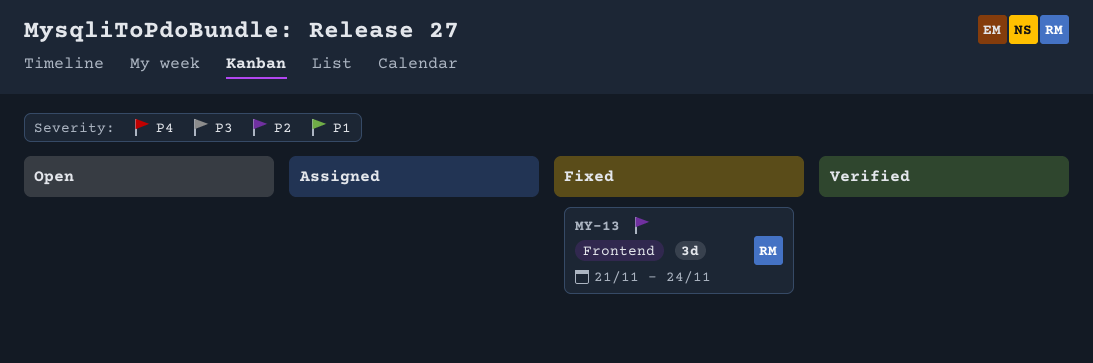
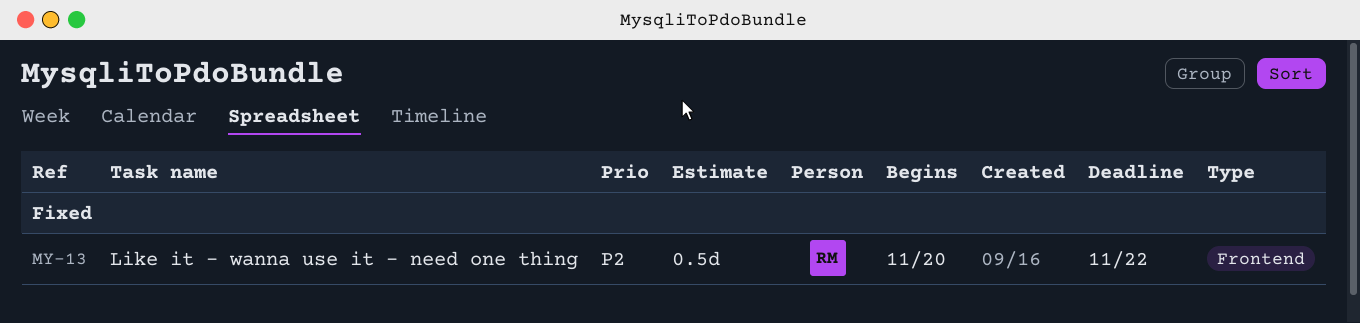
MY-13, estimate: 3d -> 0.5d
MY-13, start: Nov 21 -> Nov 20
MY-13, due: Nov 24 -> Nov 22

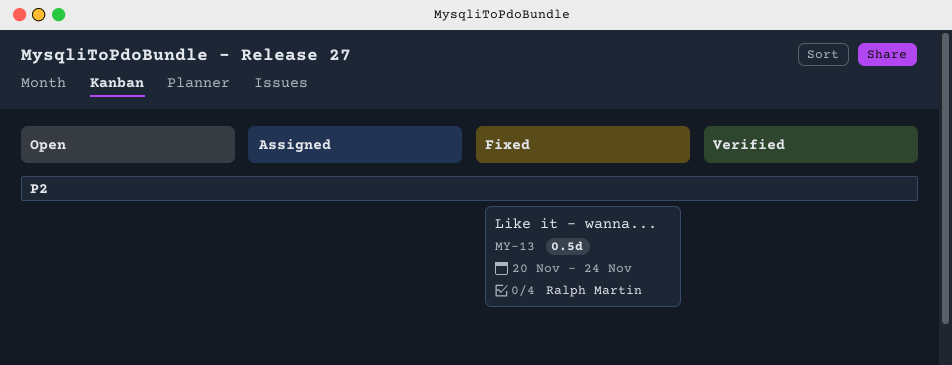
MY-13, due: Nov 22 -> Nov 24

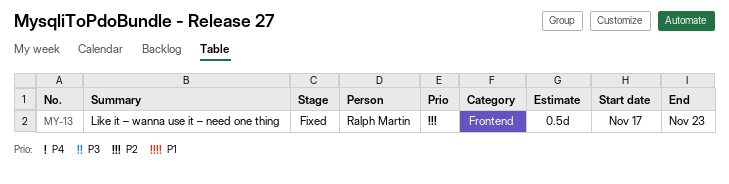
MY-13, start: Nov 20 -> Nov 17
MY-13, due: Nov 24 -> Nov 23

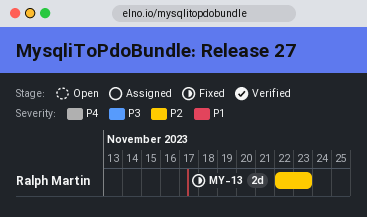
MY-13, estimate: 0.5d -> 2d
MY-13, start: Nov 17 -> Nov 22

